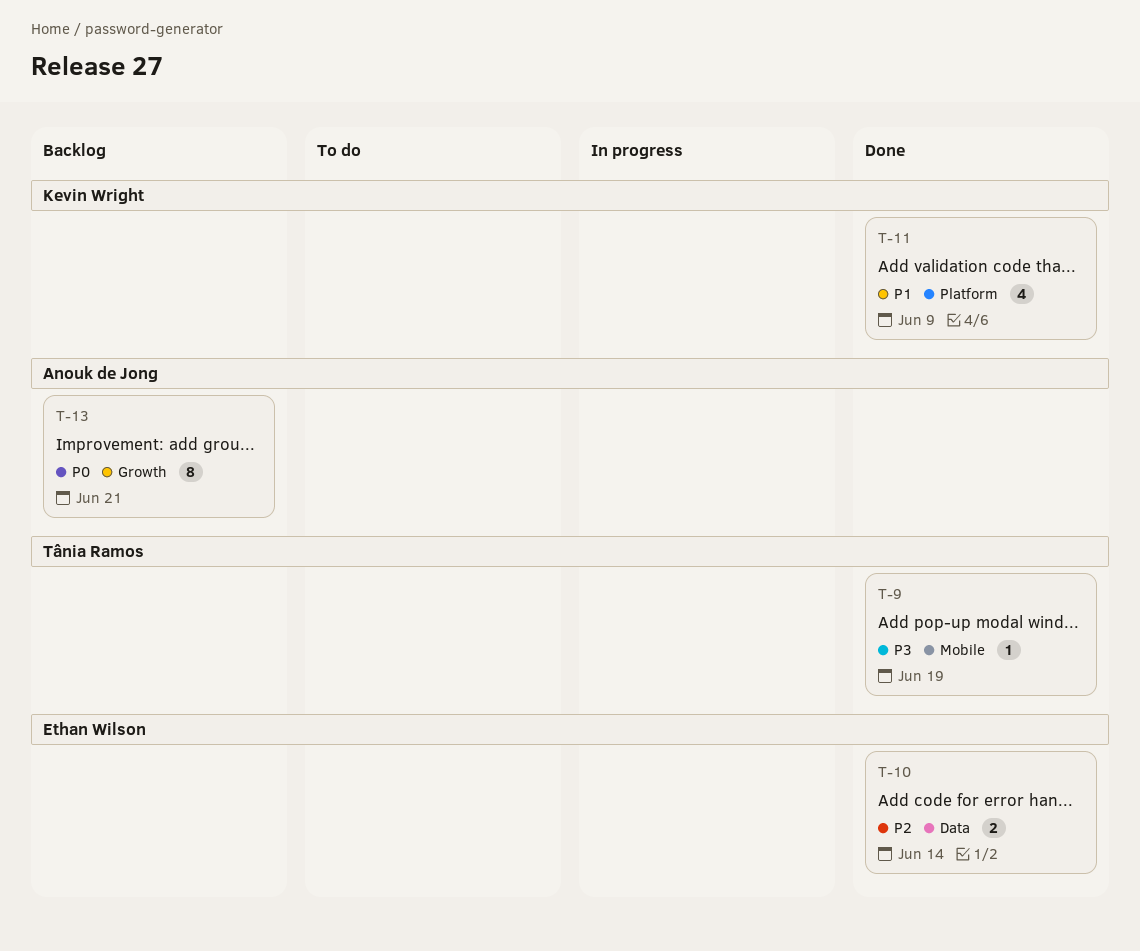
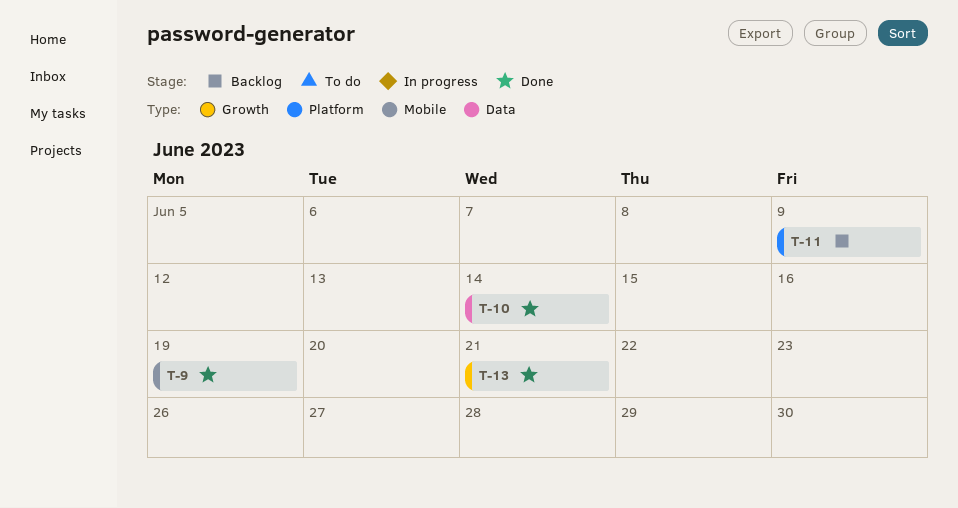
T-11, status: Done -> Backlog
T-13, status: Backlog -> Done

